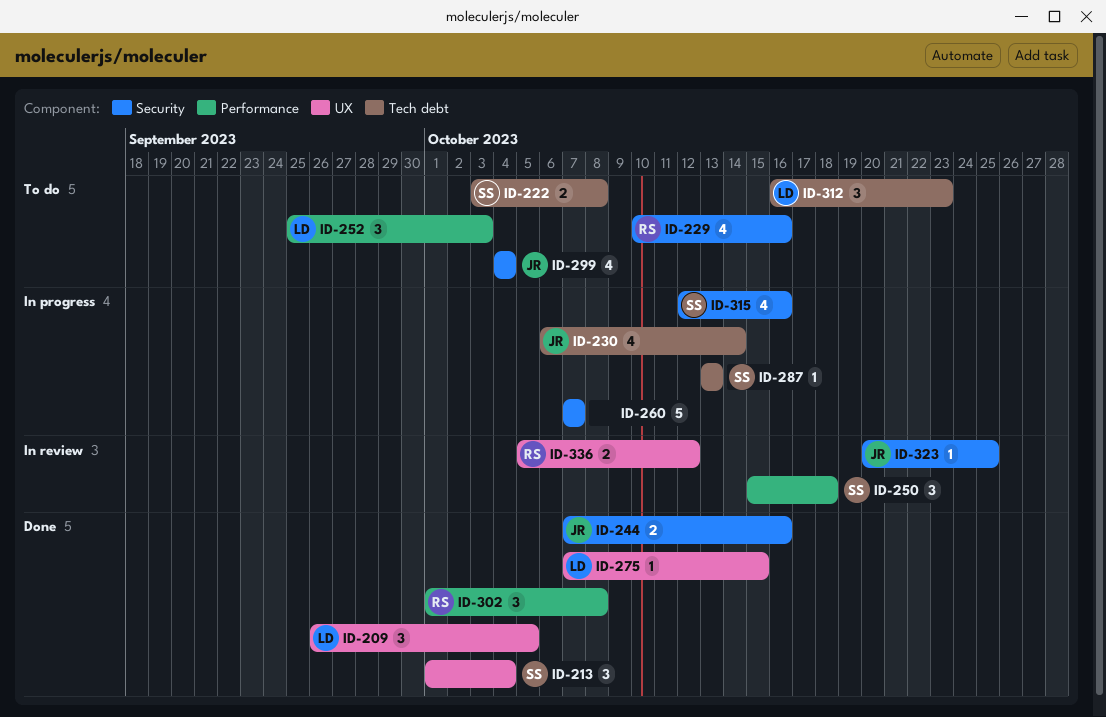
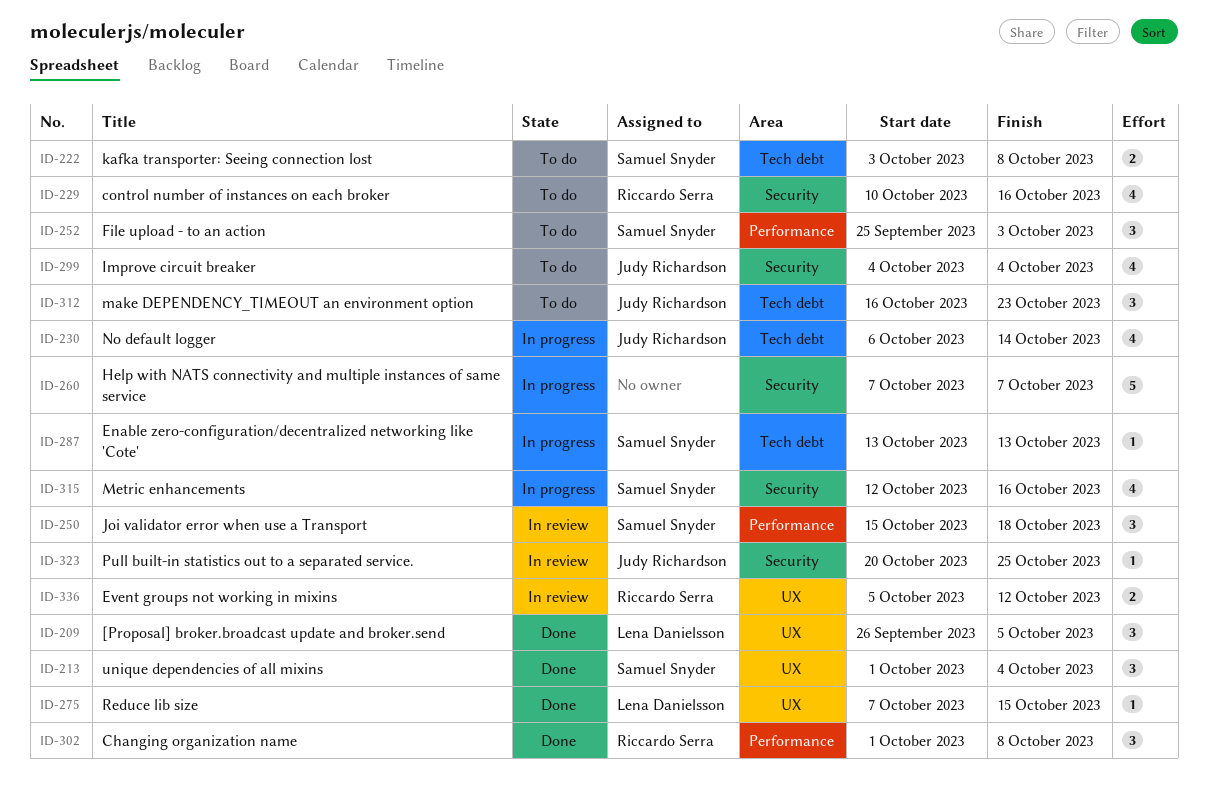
ID-244: present -> none
ID-252, owner: Lena Danielsson -> Samuel Snyder
ID-312, owner: Lena Danielsson -> Judy Richardson

